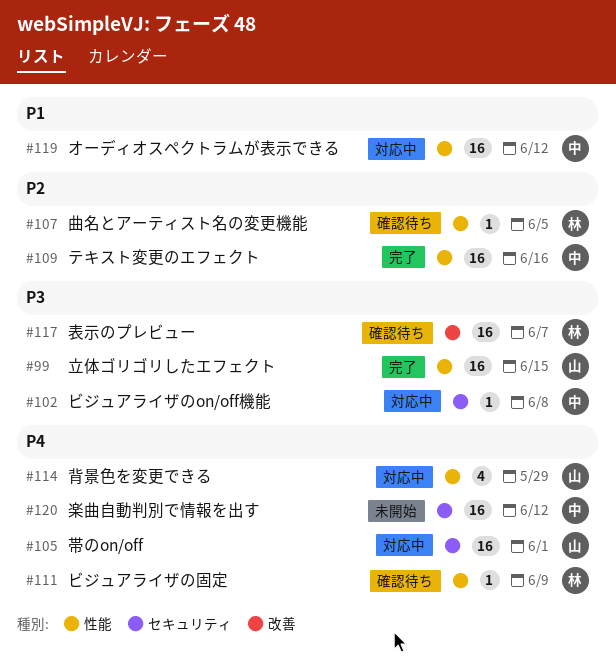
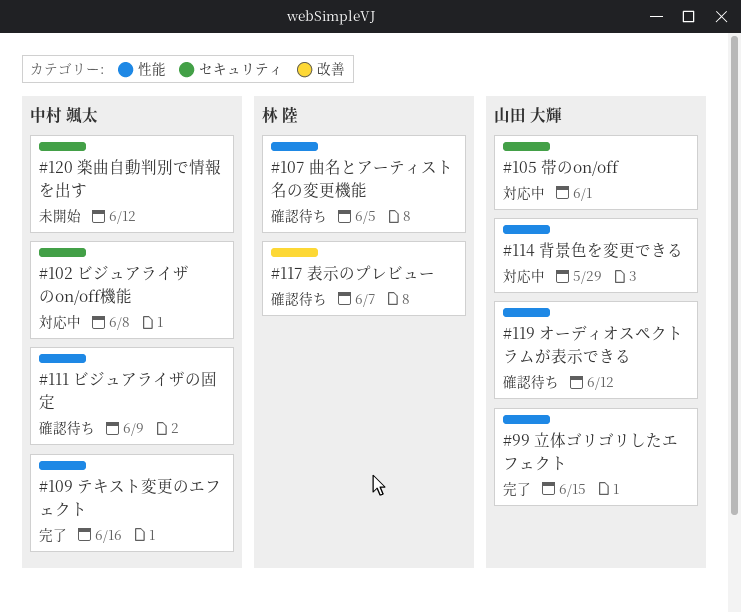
#111, owner: 林 陸 -> 中村 颯太
#119, status: 対応中 -> 確認待ち
#119, owner: 中村 颯太 -> 山田 大輝

